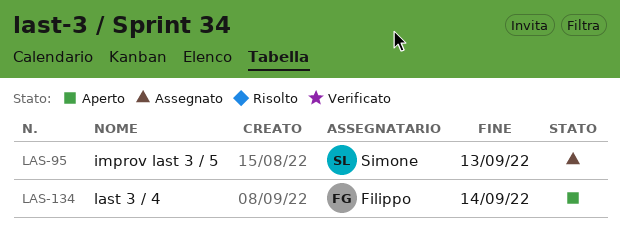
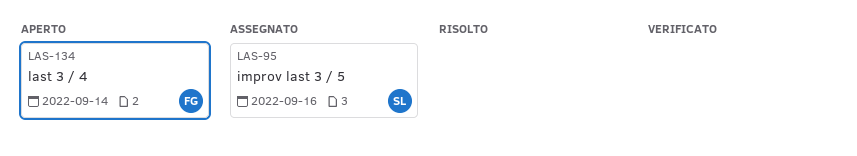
LAS-95, due: Sep 13 -> Sep 16

